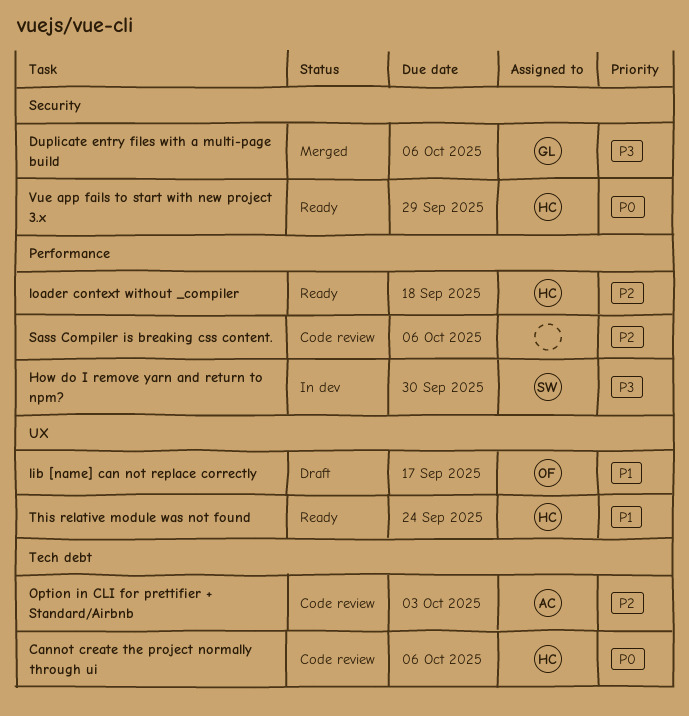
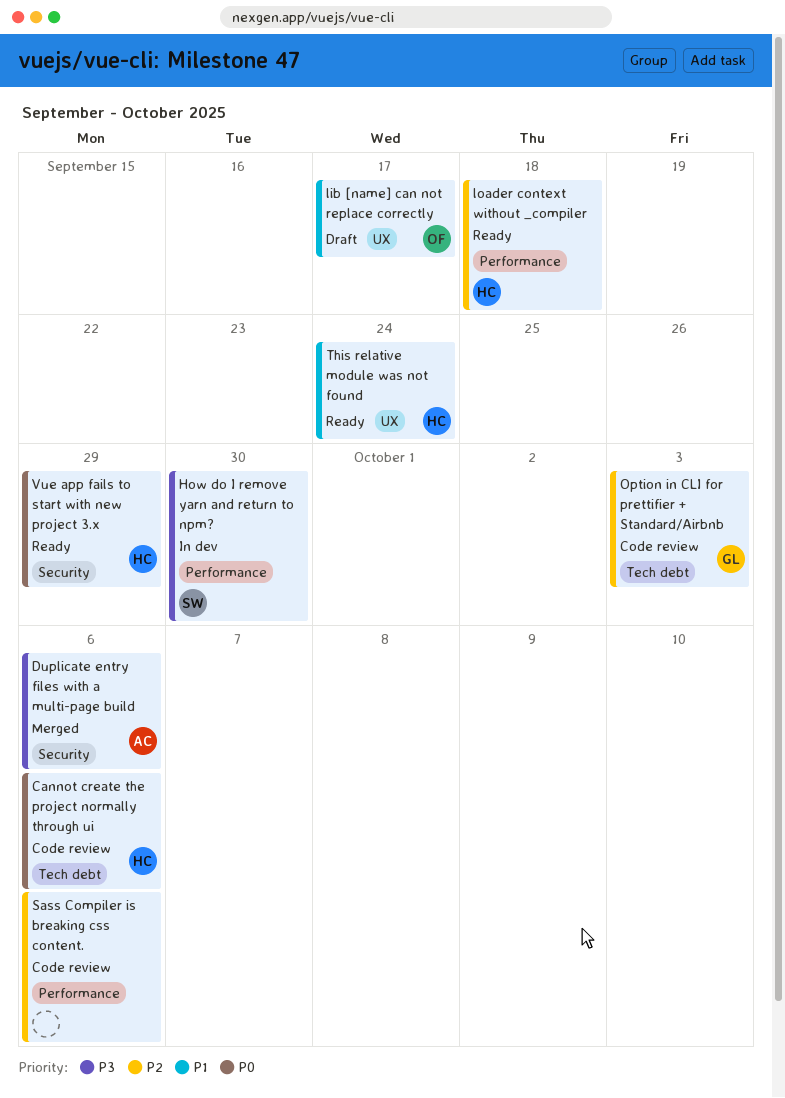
Duplicate entry files with a multi-page build, owner: GL -> AC
Option in CLI for prettifier + Standard/Airbnb, owner: AC -> GL

